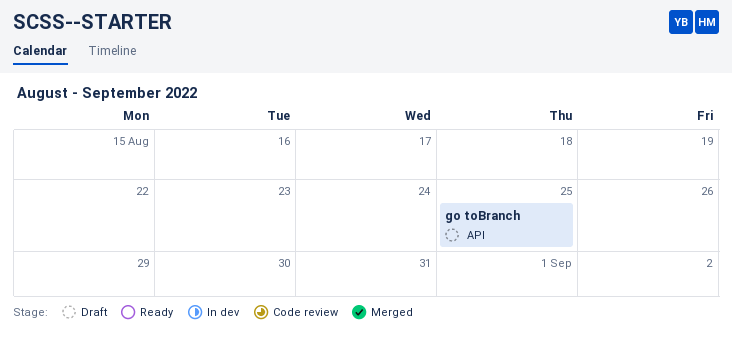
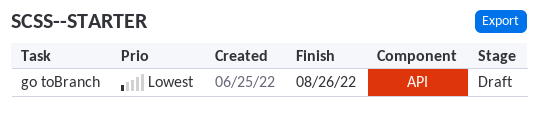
go toBranch, due: Aug 25 -> Aug 26

